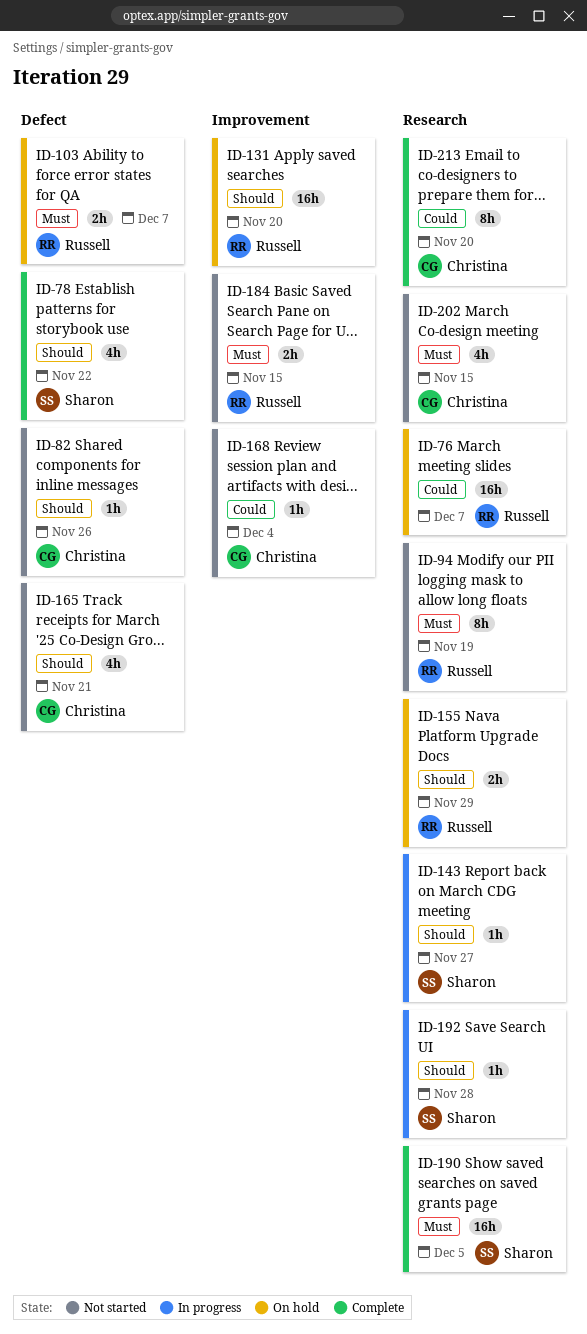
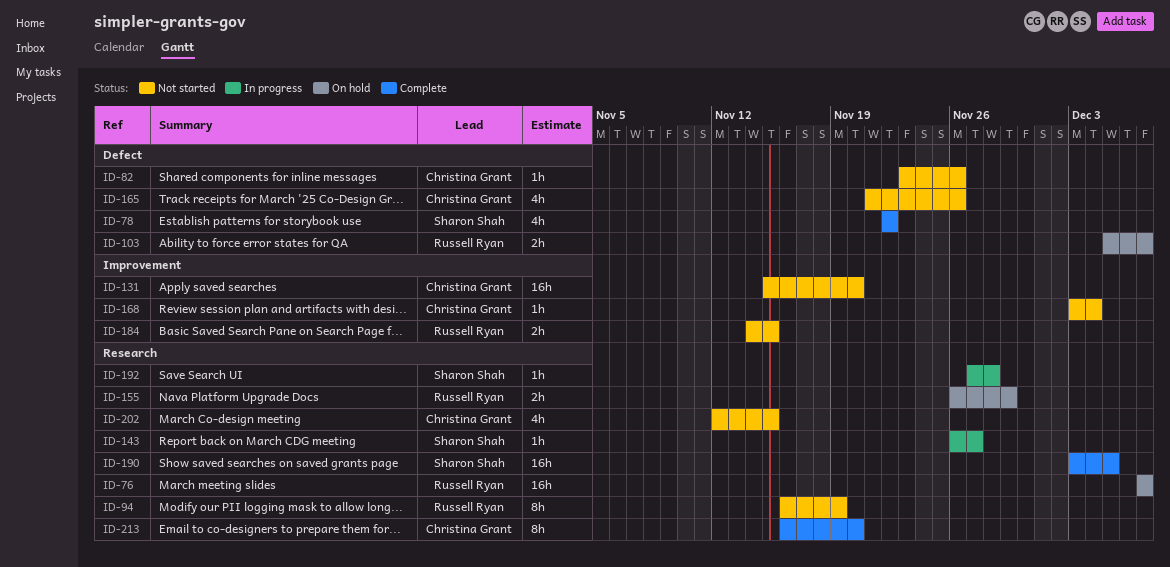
ID-131, status: On hold -> Not started
ID-131, owner: Russell Ryan -> Christina Grant
ID-165, due: Nov 21 -> Nov 26

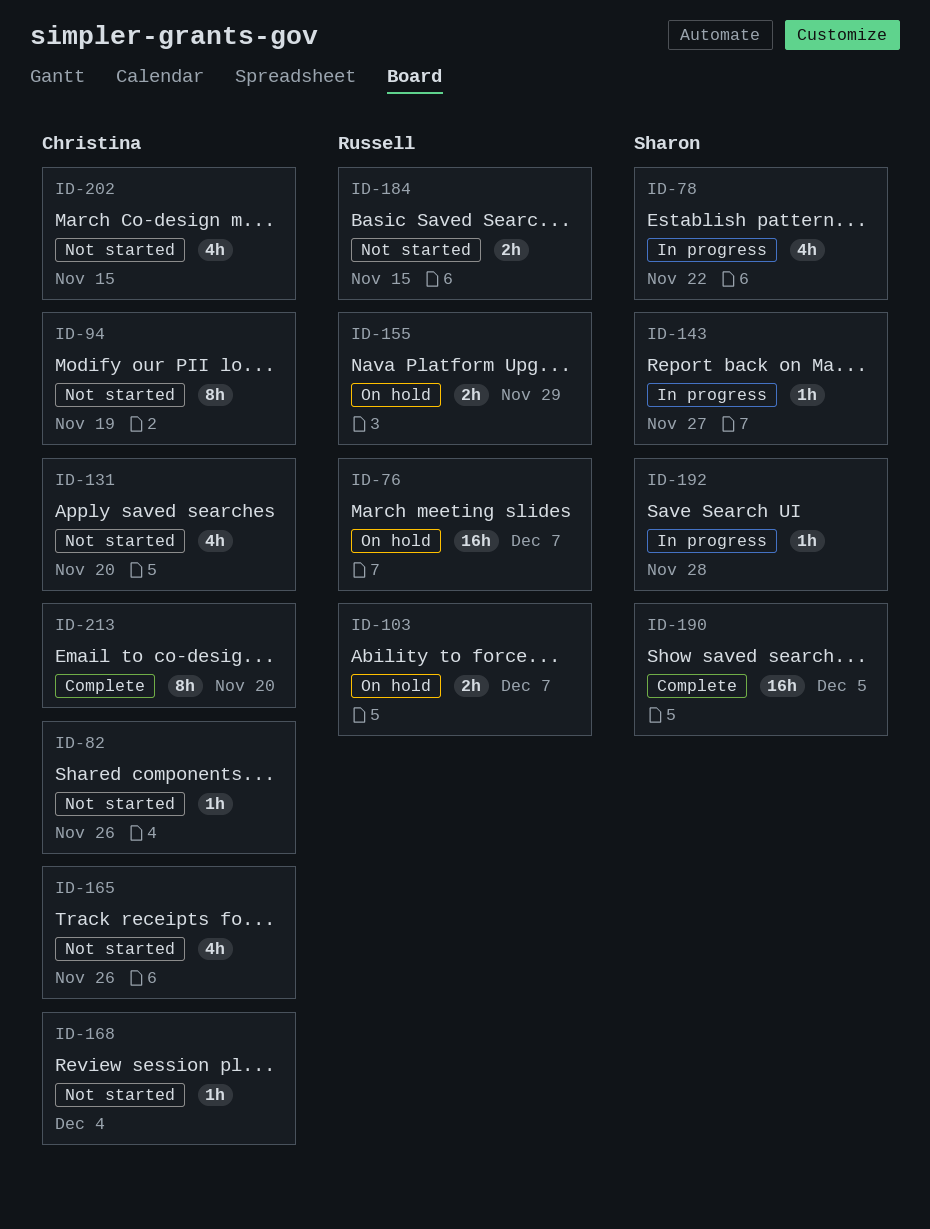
ID-78, status: Complete -> In progress
ID-94, owner: Russell Ryan -> Christina Grant
ID-131, estimate: 16h -> 4h

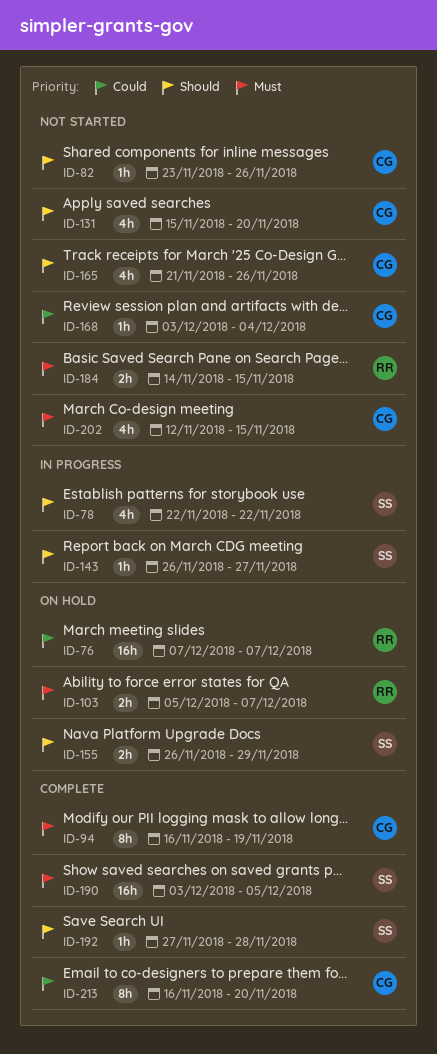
ID-94, status: Not started -> Complete
ID-155, owner: Russell -> Sharon
ID-192, status: In progress -> Complete

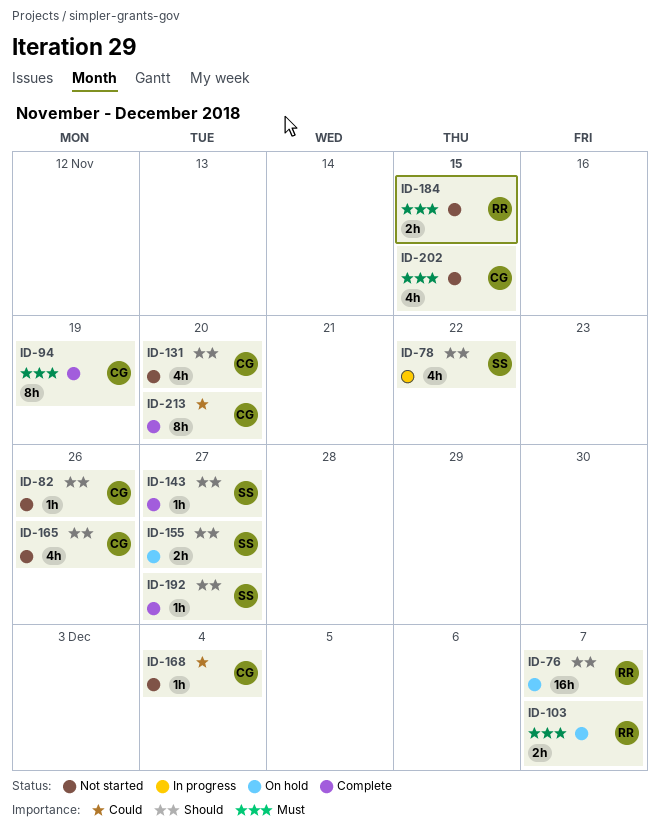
ID-76, priority: Could -> Should
ID-143, status: In progress -> Complete
ID-155, due: Nov 29 -> Nov 27
ID-190: present -> none
ID-192, due: Nov 28 -> Nov 27

